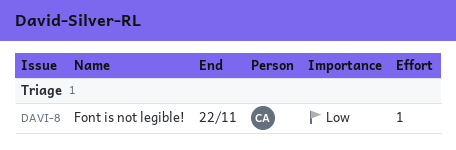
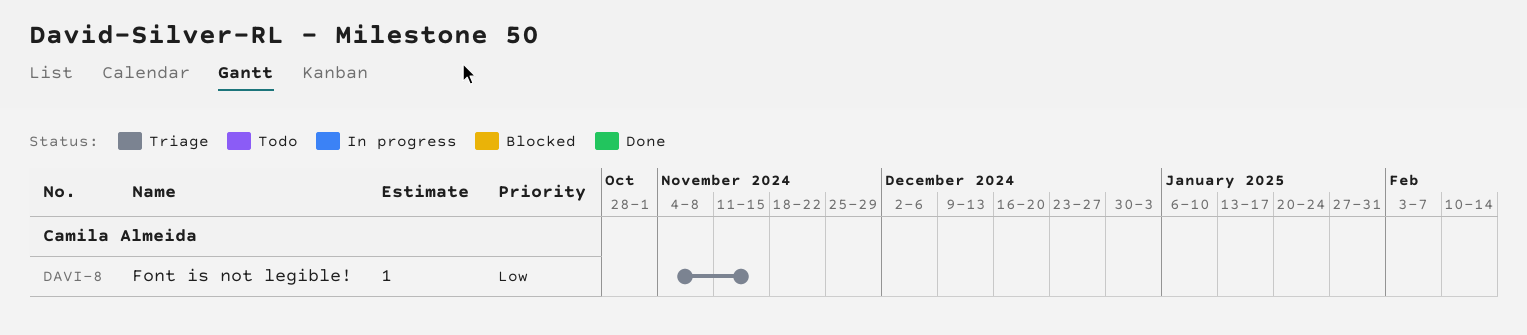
DAVI-8, due: Nov 22 -> Nov 15

